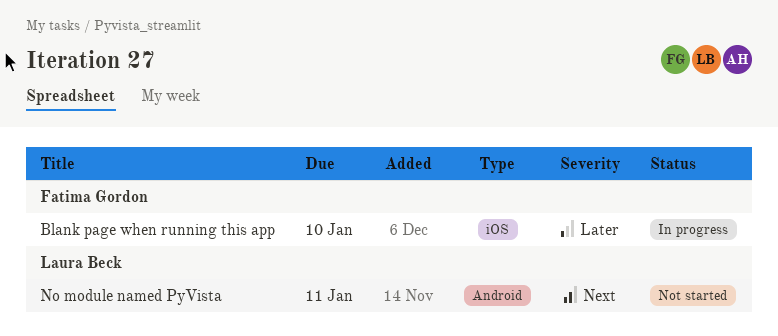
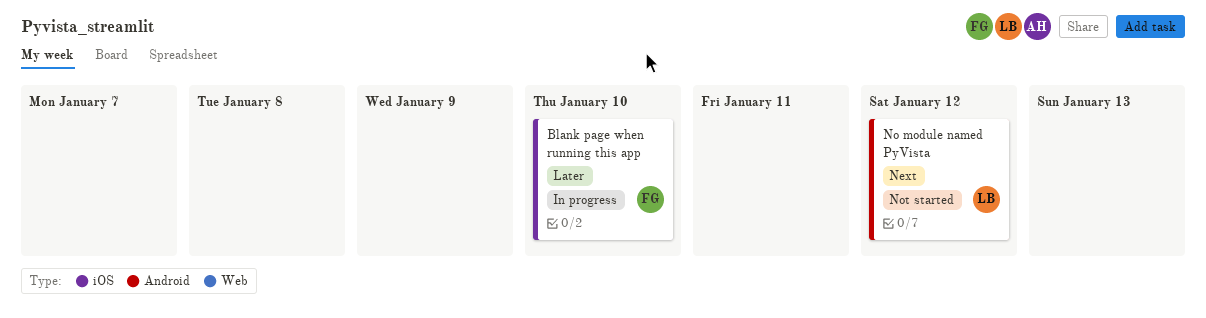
No module named PyVista, due: Jan 11 -> Jan 12

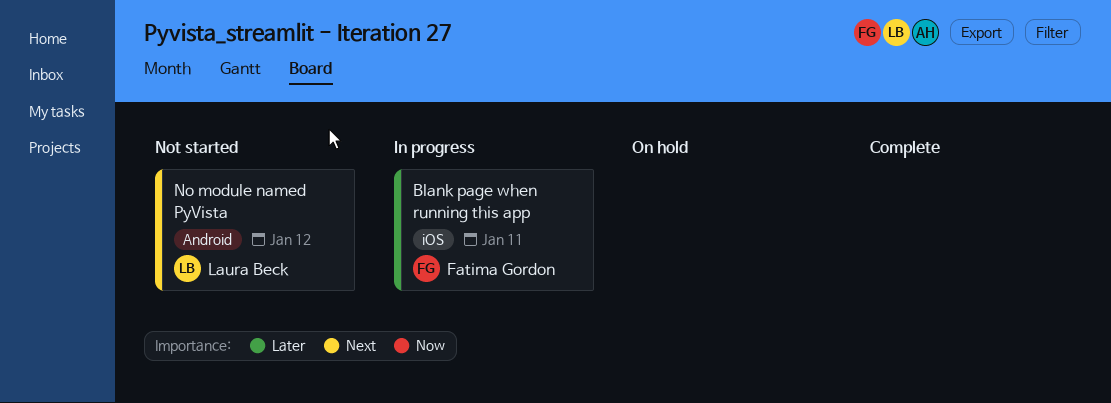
Blank page when running this app, due: Jan 10 -> Jan 11

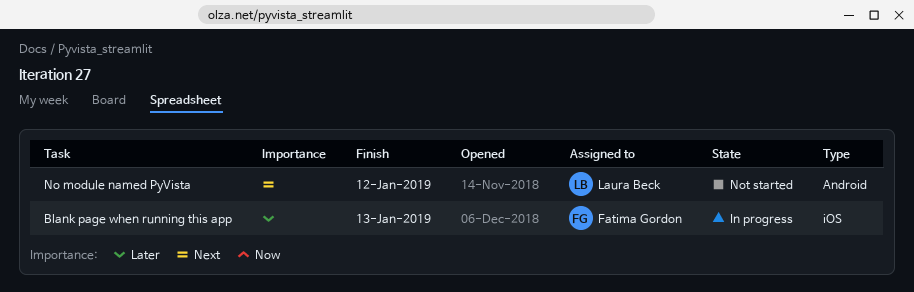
Blank page when running this app, due: Jan 11 -> Jan 13

